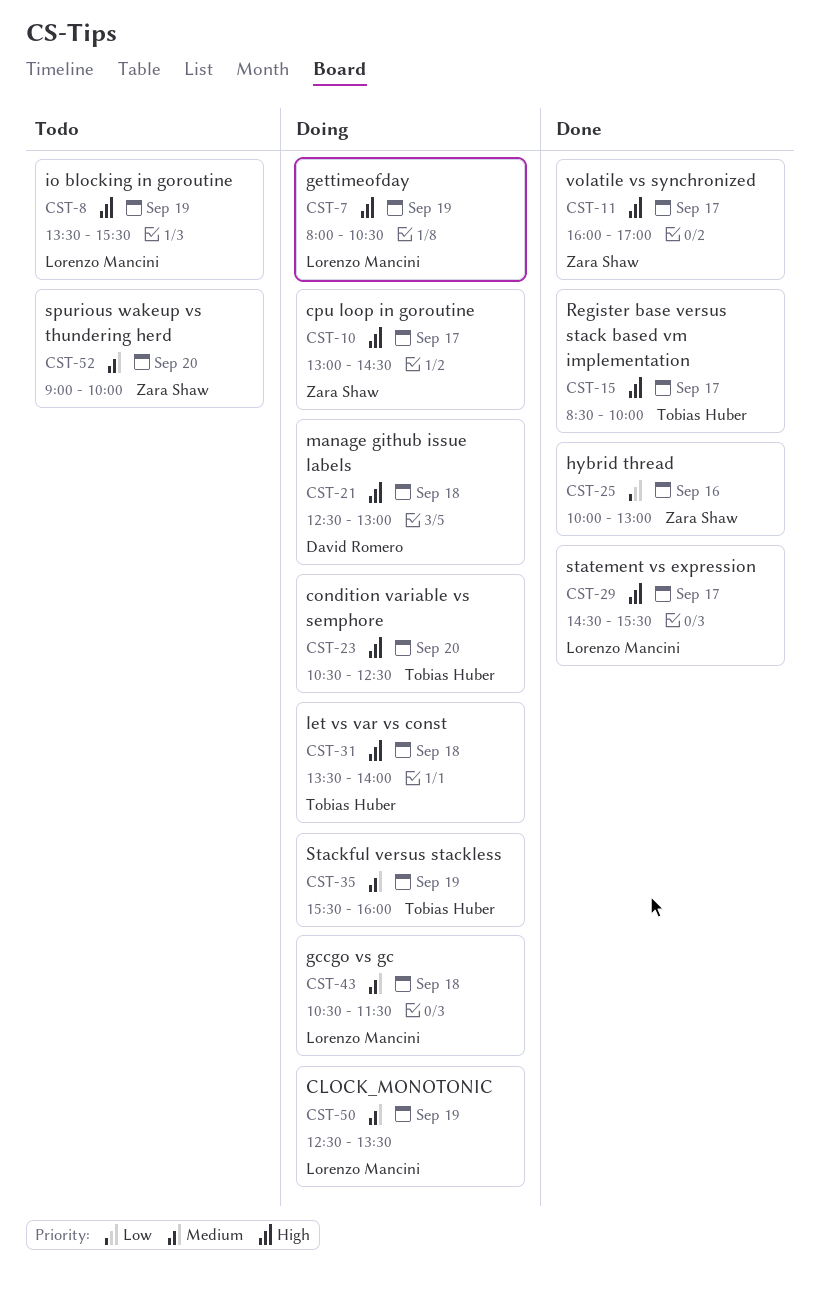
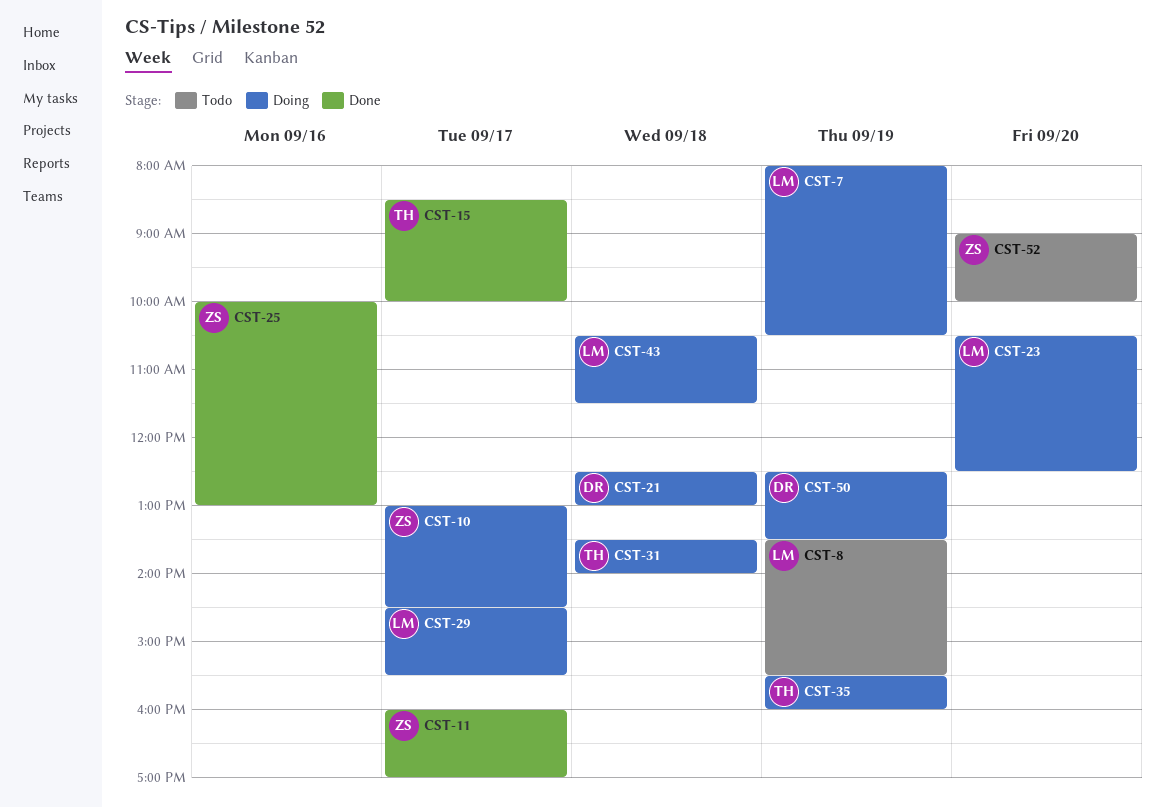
CST-23, owner: Tobias Huber -> Lorenzo Mancini
CST-29, status: Done -> Doing
CST-50, owner: Lorenzo Mancini -> David Romero

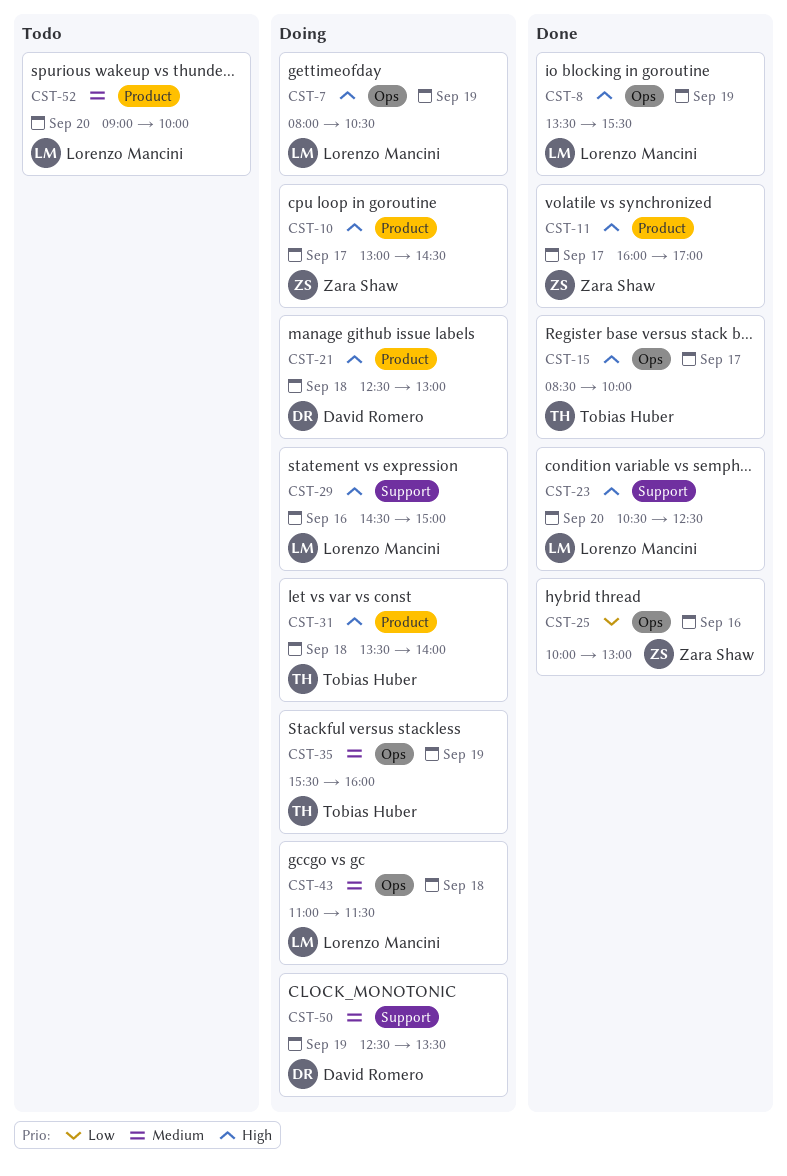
CST-8, status: Todo -> Done
CST-23, status: Doing -> Done
CST-29, day: Sep 17 -> Sep 16
CST-29, ends: 15:30 -> 15:00
CST-43, begins: 10:30 -> 11:00
CST-52, owner: Zara Shaw -> Lorenzo Mancini

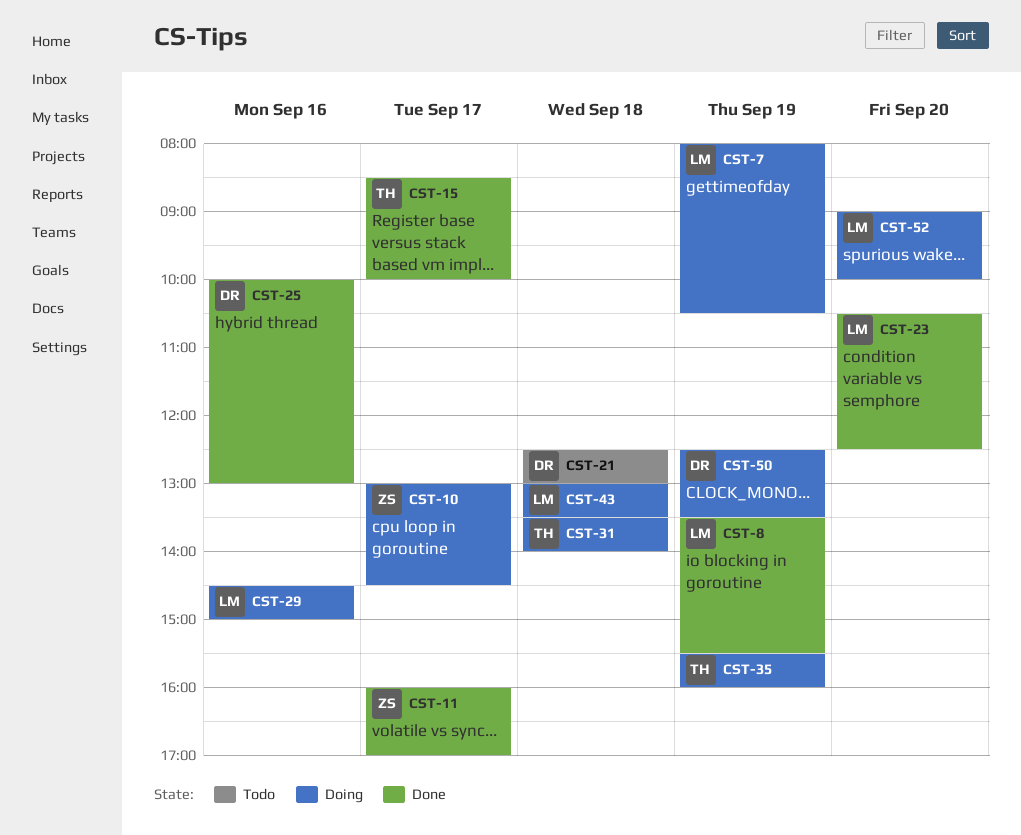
CST-21, status: Doing -> Todo
CST-25, owner: Zara Shaw -> David Romero
CST-43, begins: 11:00 -> 13:00
CST-43, ends: 11:30 -> 13:30
CST-52, status: Todo -> Doing

